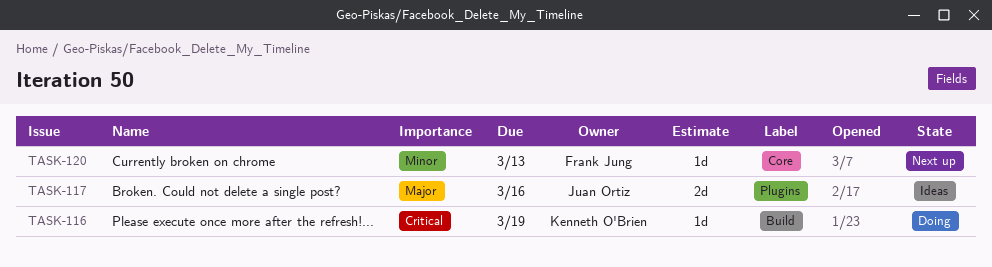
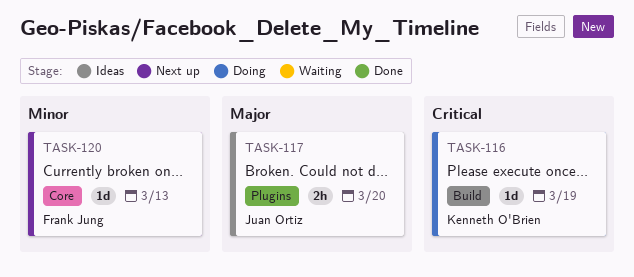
TASK-117, estimate: 2d -> 2h
TASK-117, due: Mar 16 -> Mar 20

